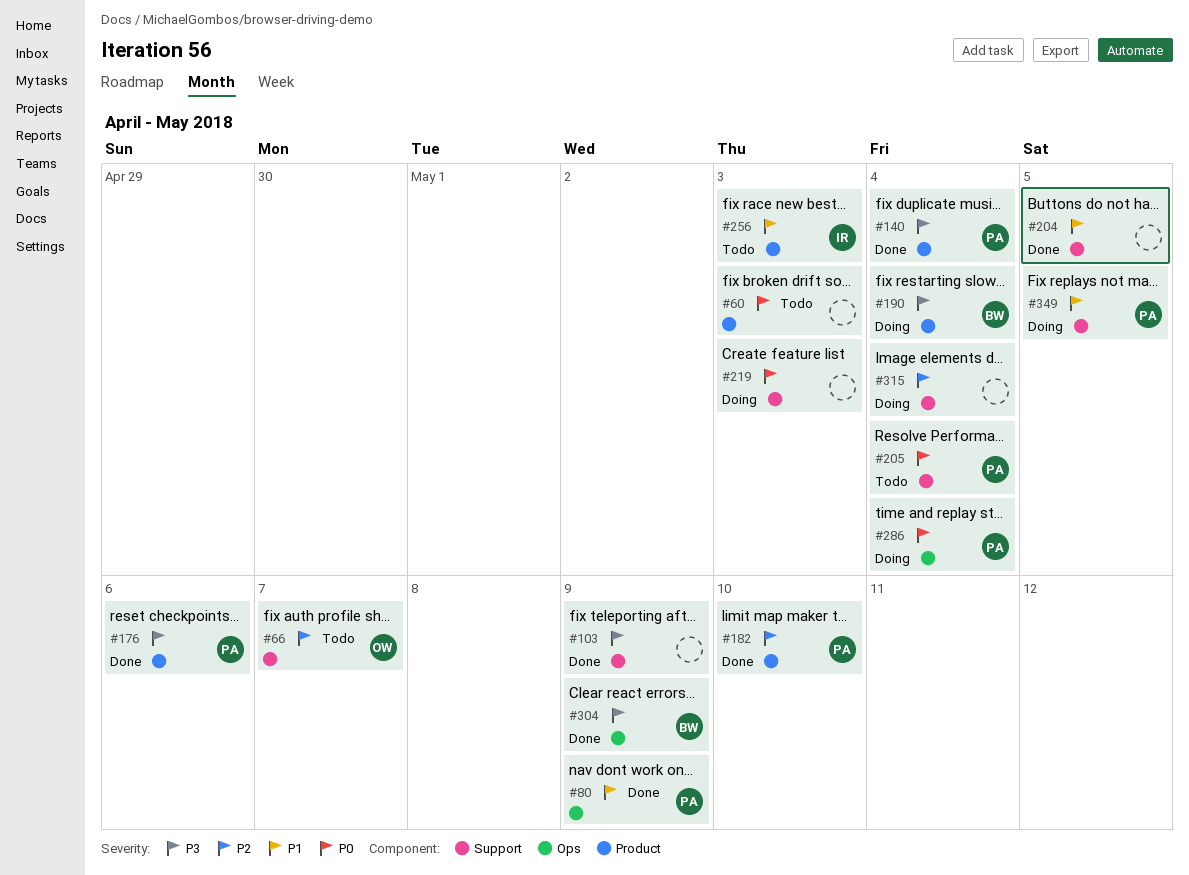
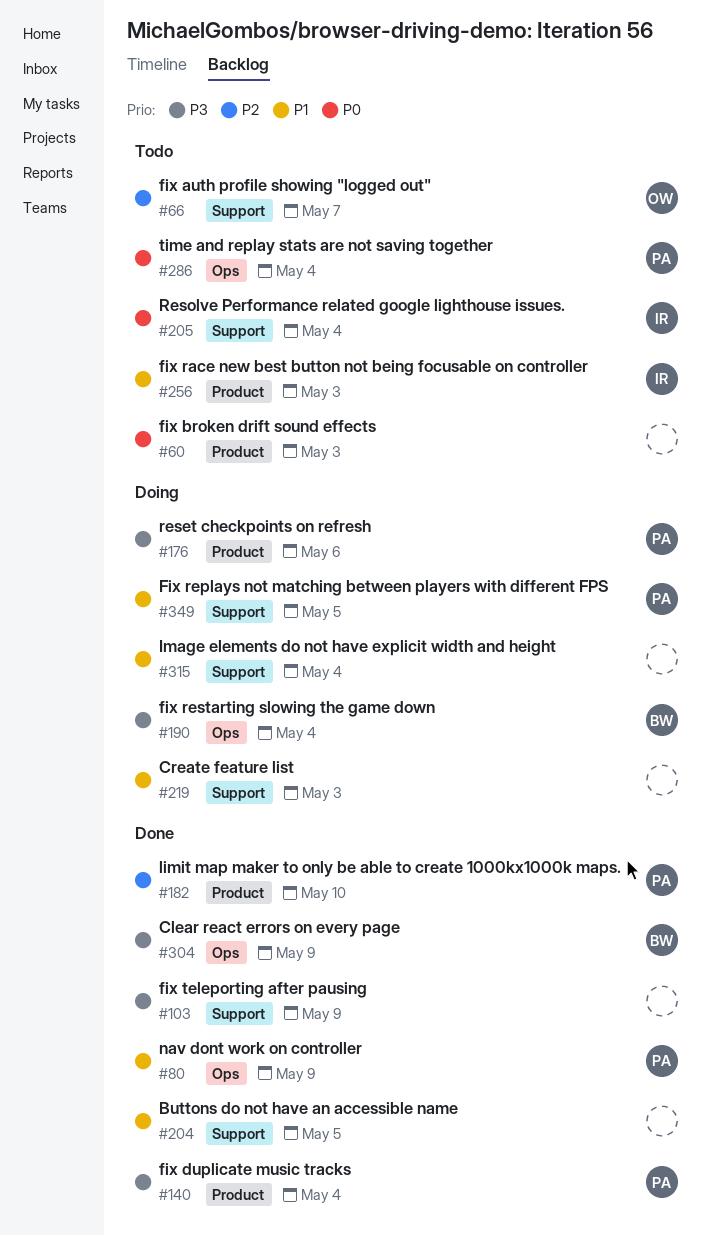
#176, status: Done -> Doing
#190, label: Product -> Ops
#205, owner: PA -> IR
#219, priority: P0 -> P1
#286, status: Doing -> Todo
#315, priority: P2 -> P1

